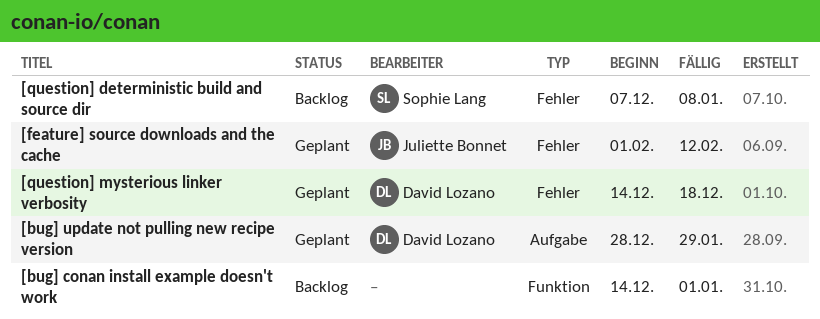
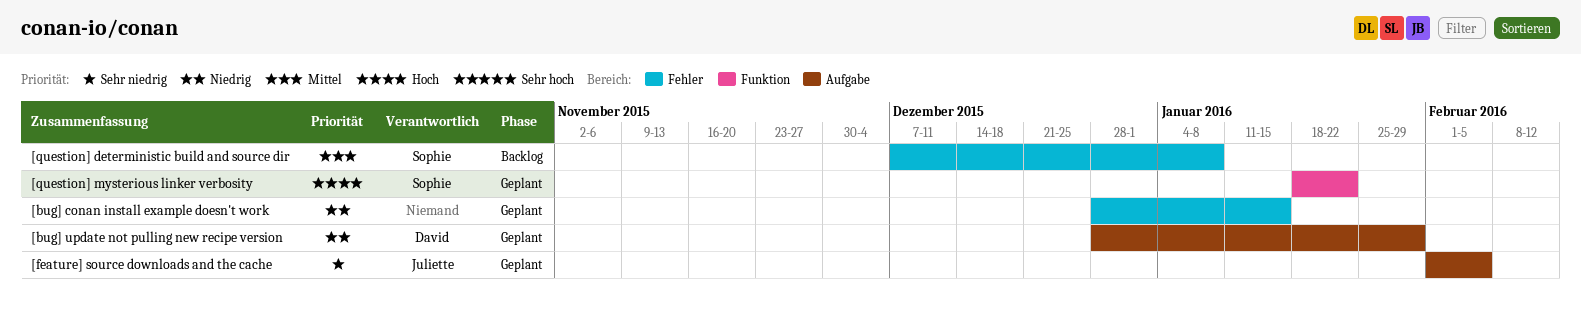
[bug] conan install example doesn't work, status: Backlog -> Geplant
[bug] conan install example doesn't work, label: Funktion -> Fehler
[bug] conan install example doesn't work, start: Dec 14 -> Dec 28
[bug] conan install example doesn't work, due: Jan 1 -> Jan 15
[feature] source downloads and the cache, label: Fehler -> Aufgabe
[feature] source downloads and the cache, due: Feb 12 -> Feb 5
[question] mysterious linker verbosity, owner: David Lozano -> Sophie Lang
[question] mysterious linker verbosity, label: Fehler -> Funktion
[question] mysterious linker verbosity, start: Dec 14 -> Jan 18
[question] mysterious linker verbosity, due: Dec 18 -> Jan 22

